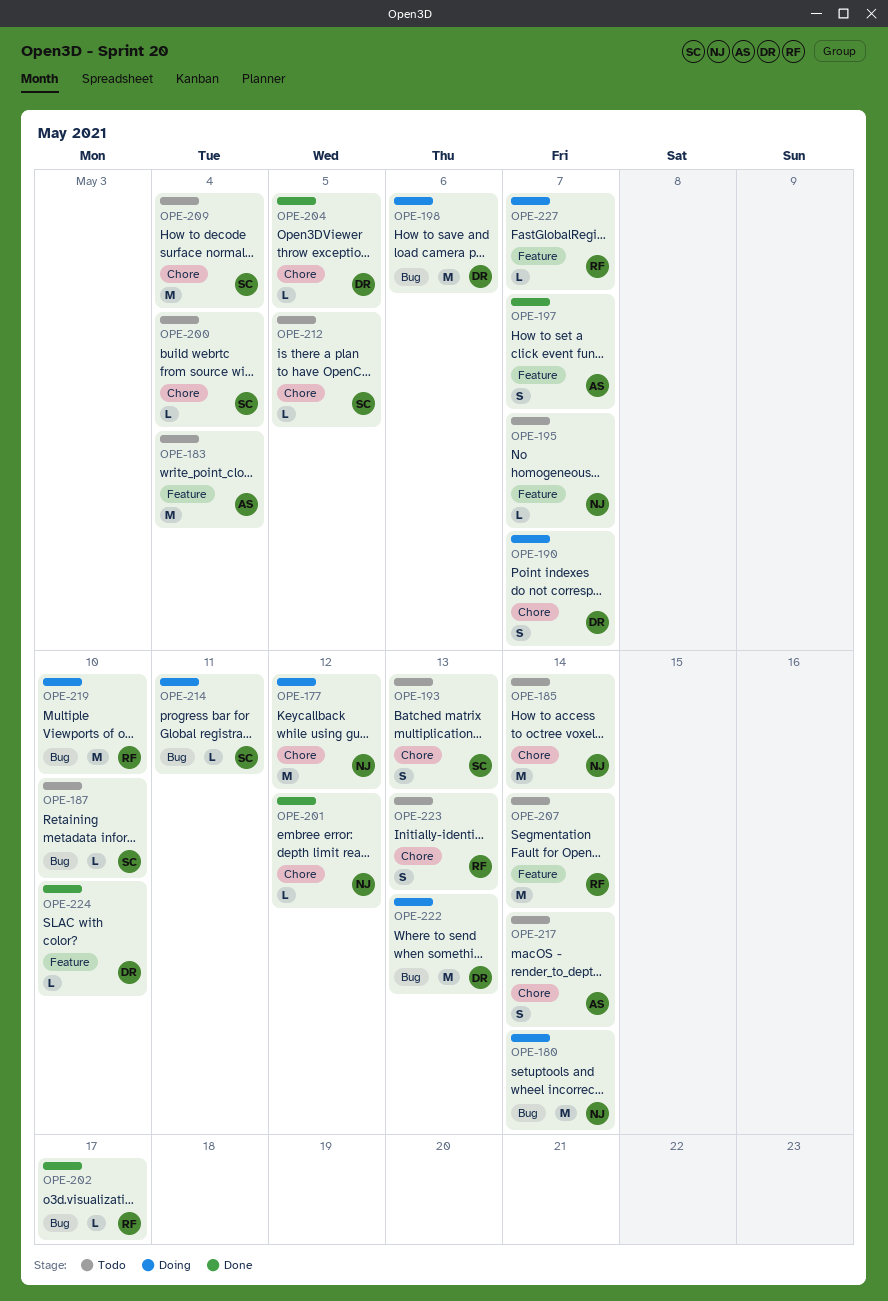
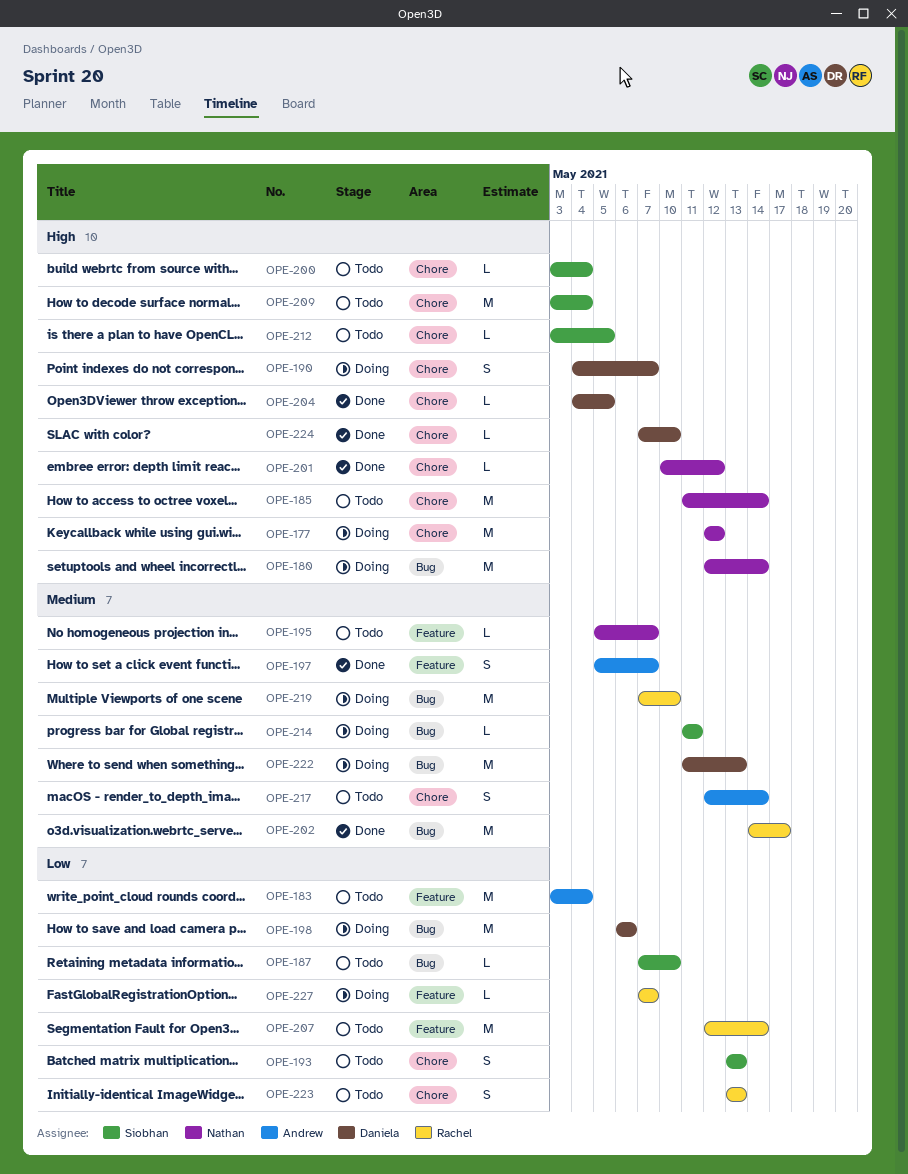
OPE-202, estimate: L -> M
OPE-224, label: Feature -> Chore

